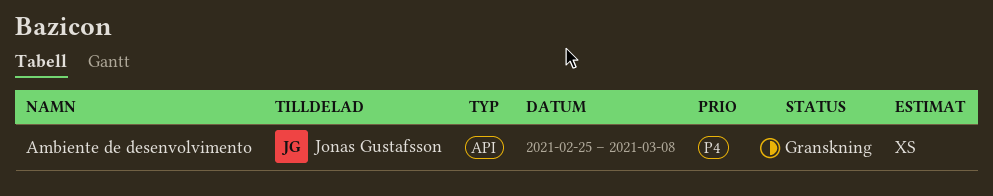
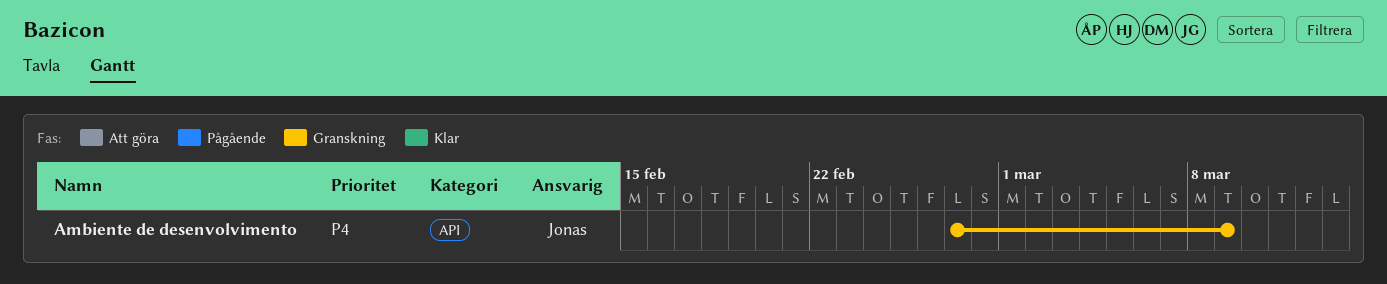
Ambiente de desenvolvimento, start: Feb 25 -> Feb 27
Ambiente de desenvolvimento, due: Mar 8 -> Mar 9

